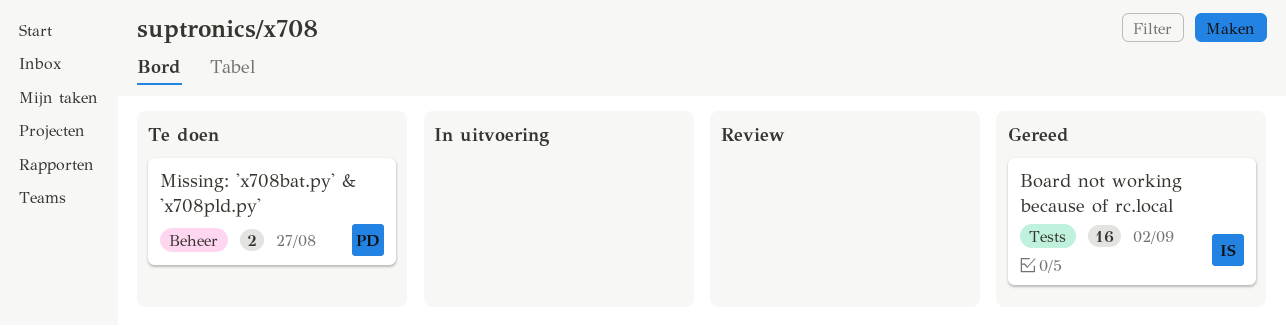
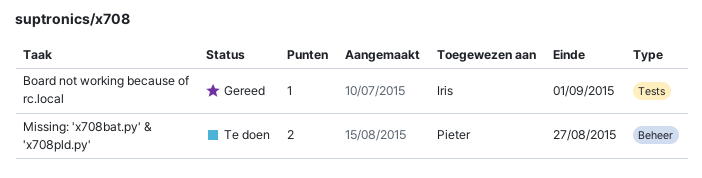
Board not working because of rc.local, estimate: 16 -> 1
Board not working because of rc.local, due: Sep 2 -> Sep 1

